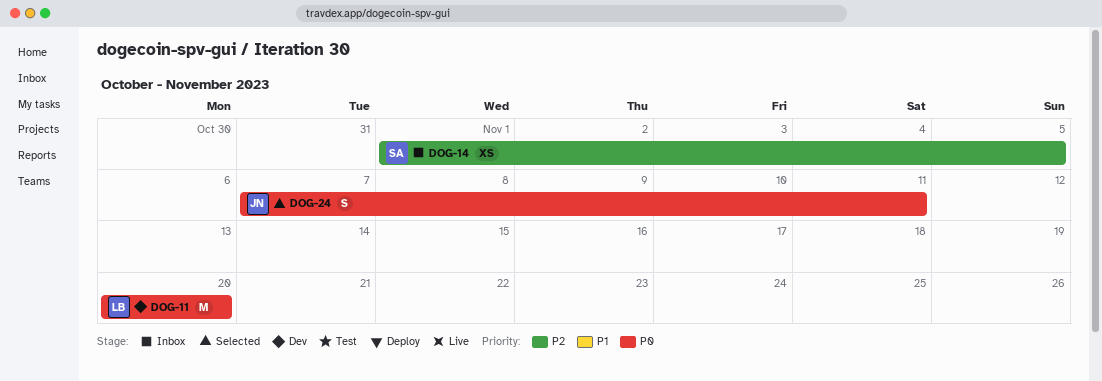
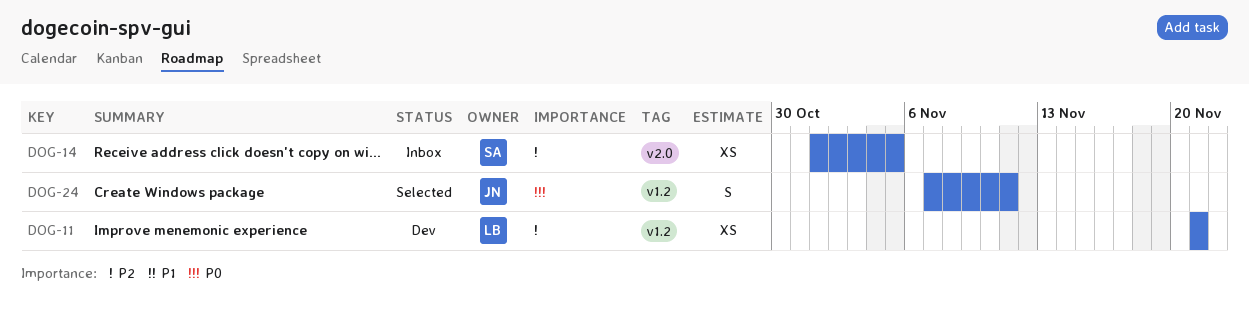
DOG-11, priority: P0 -> P2
DOG-11, estimate: M -> XS
DOG-11, start: Nov 20 -> Nov 21
DOG-11, due: Nov 20 -> Nov 21

